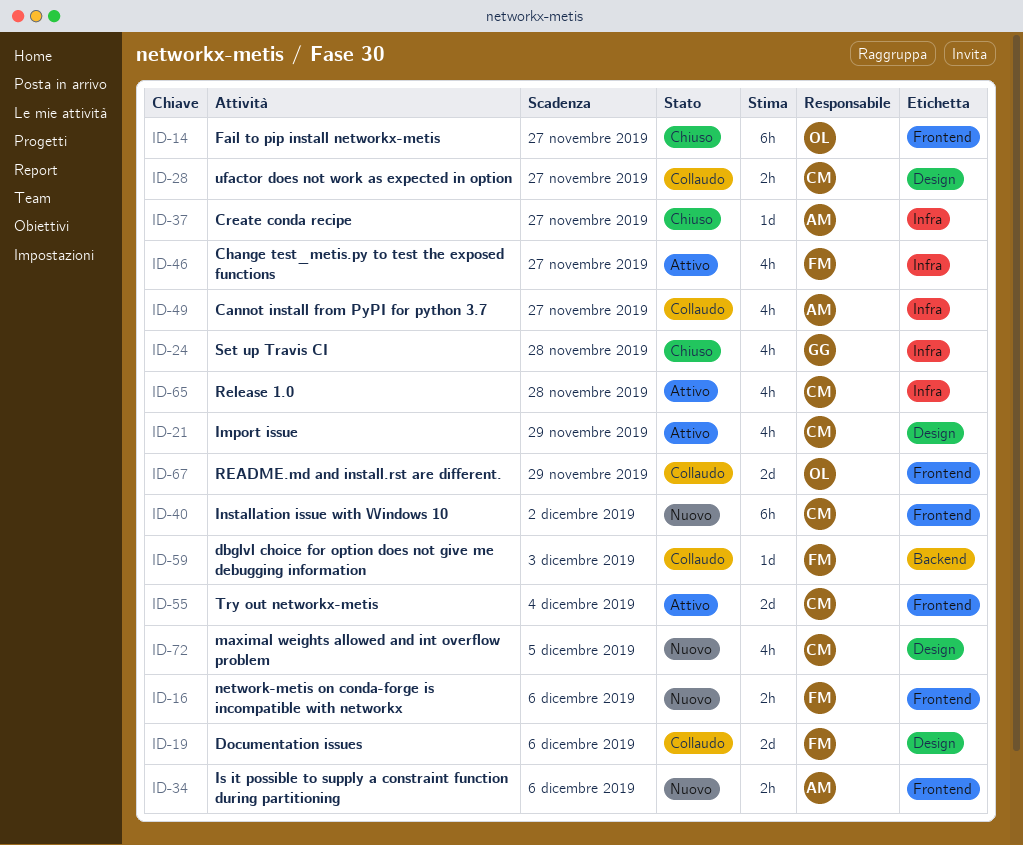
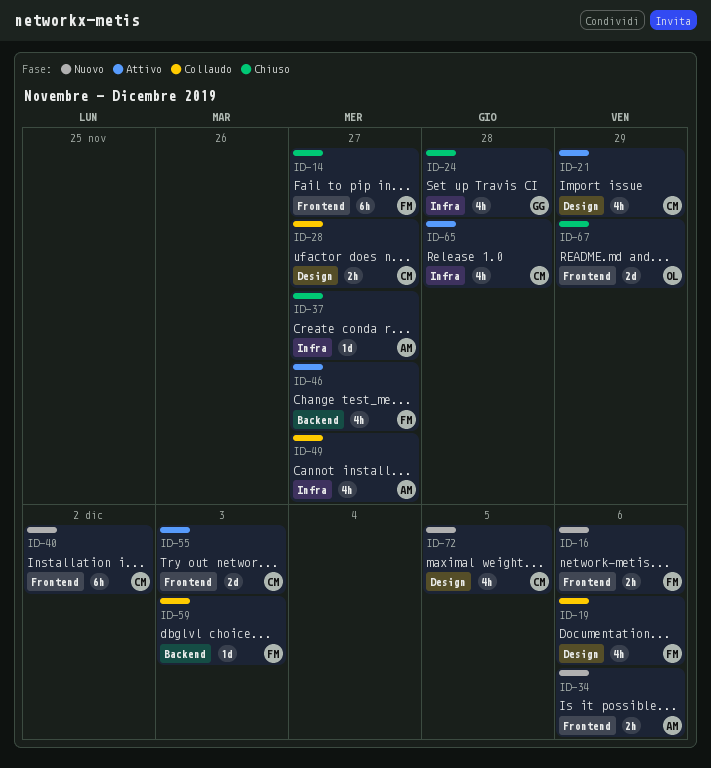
ID-14, owner: OL -> FM
ID-19, estimate: 2d -> 4h
ID-46, label: Infra -> Backend
ID-55, due: Dec 4 -> Dec 3
ID-67, status: Collaudo -> Chiuso

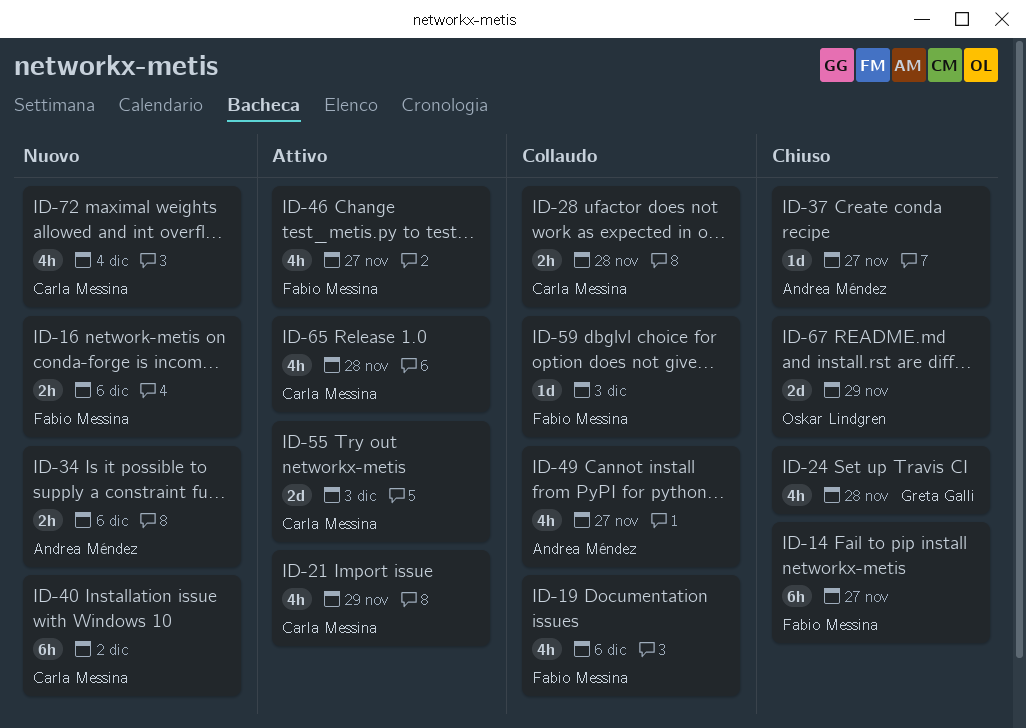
ID-28, due: Nov 27 -> Nov 28
ID-72, due: Dec 5 -> Dec 4

